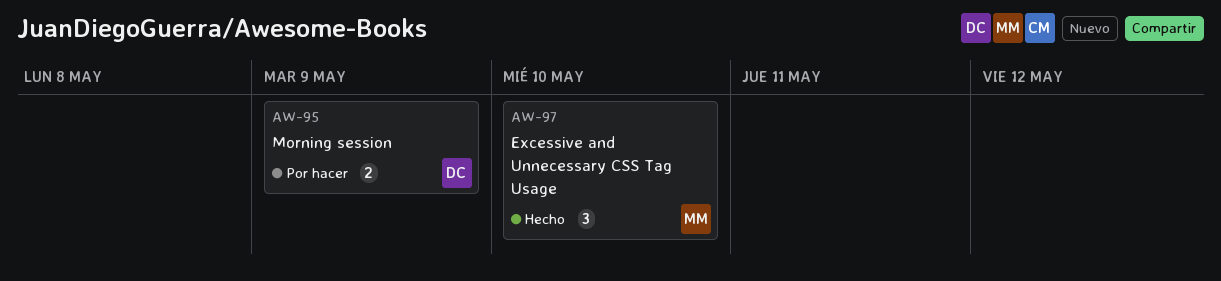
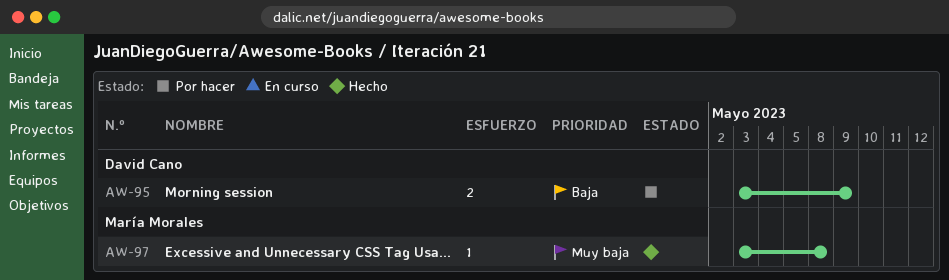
AW-97, estimate: 3 -> 1
AW-97, due: May 10 -> May 8

